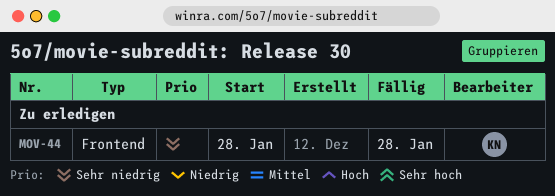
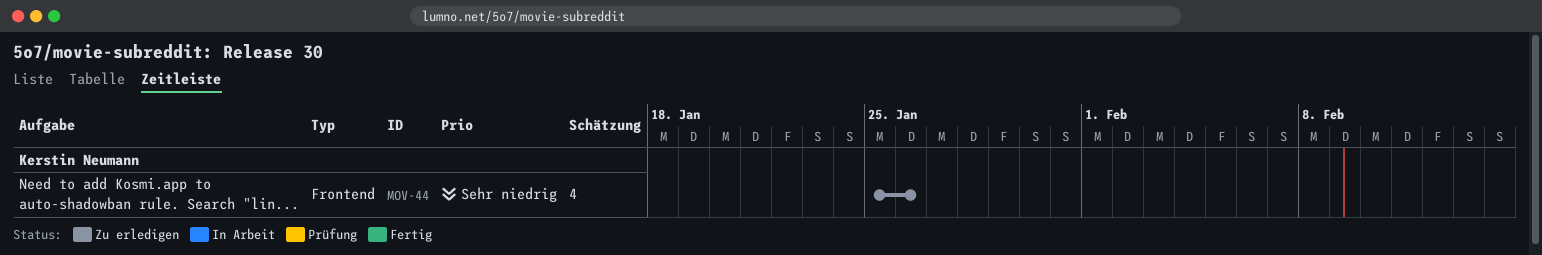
MOV-44, start: Jan 28 -> Jan 25
MOV-44, due: Jan 28 -> Jan 26

